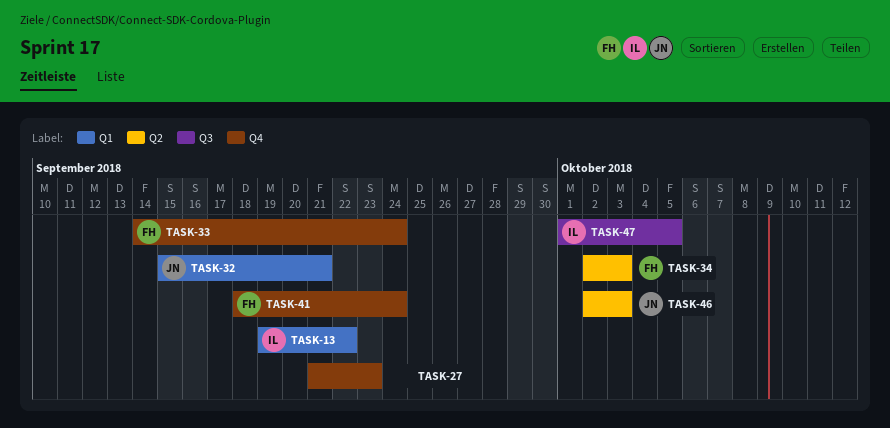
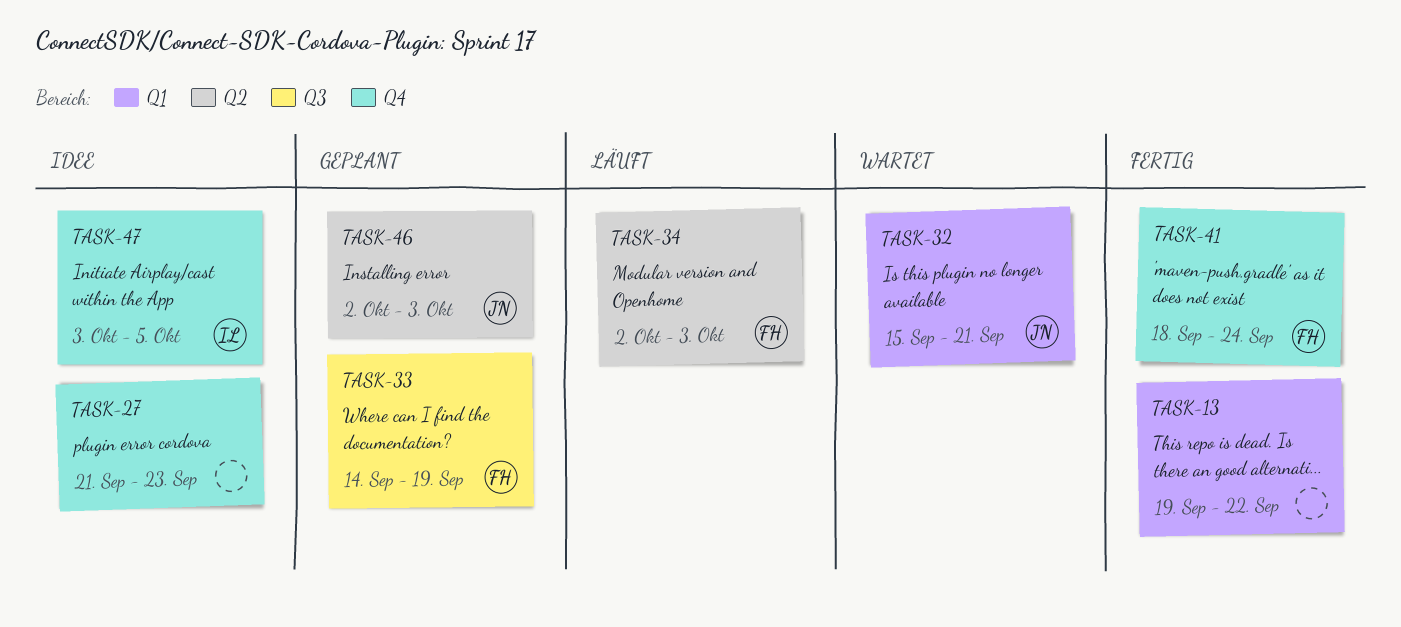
TASK-13, owner: IL -> none
TASK-33, label: Q4 -> Q3
TASK-33, due: Sep 24 -> Sep 19
TASK-47, label: Q3 -> Q4
TASK-47, start: Oct 1 -> Oct 3

